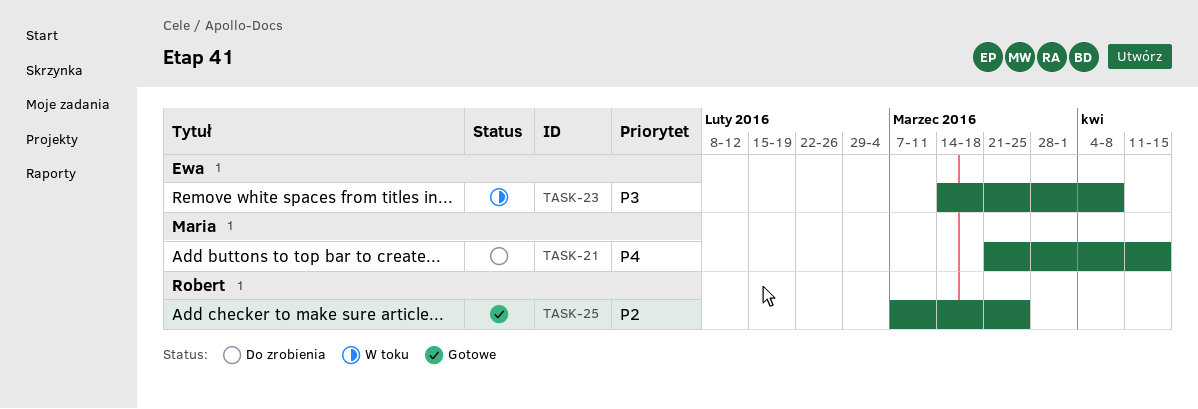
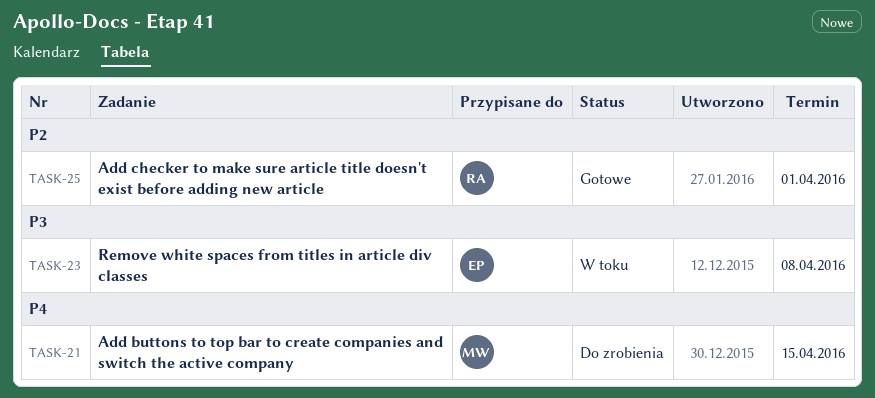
TASK-25, due: Mar 25 -> Apr 1

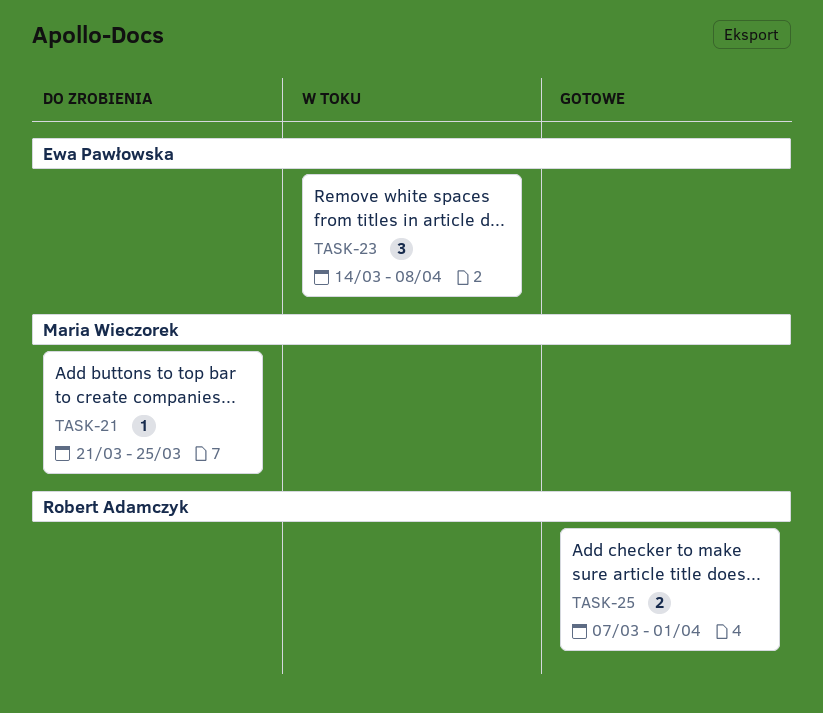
TASK-21, due: Apr 15 -> Mar 25

